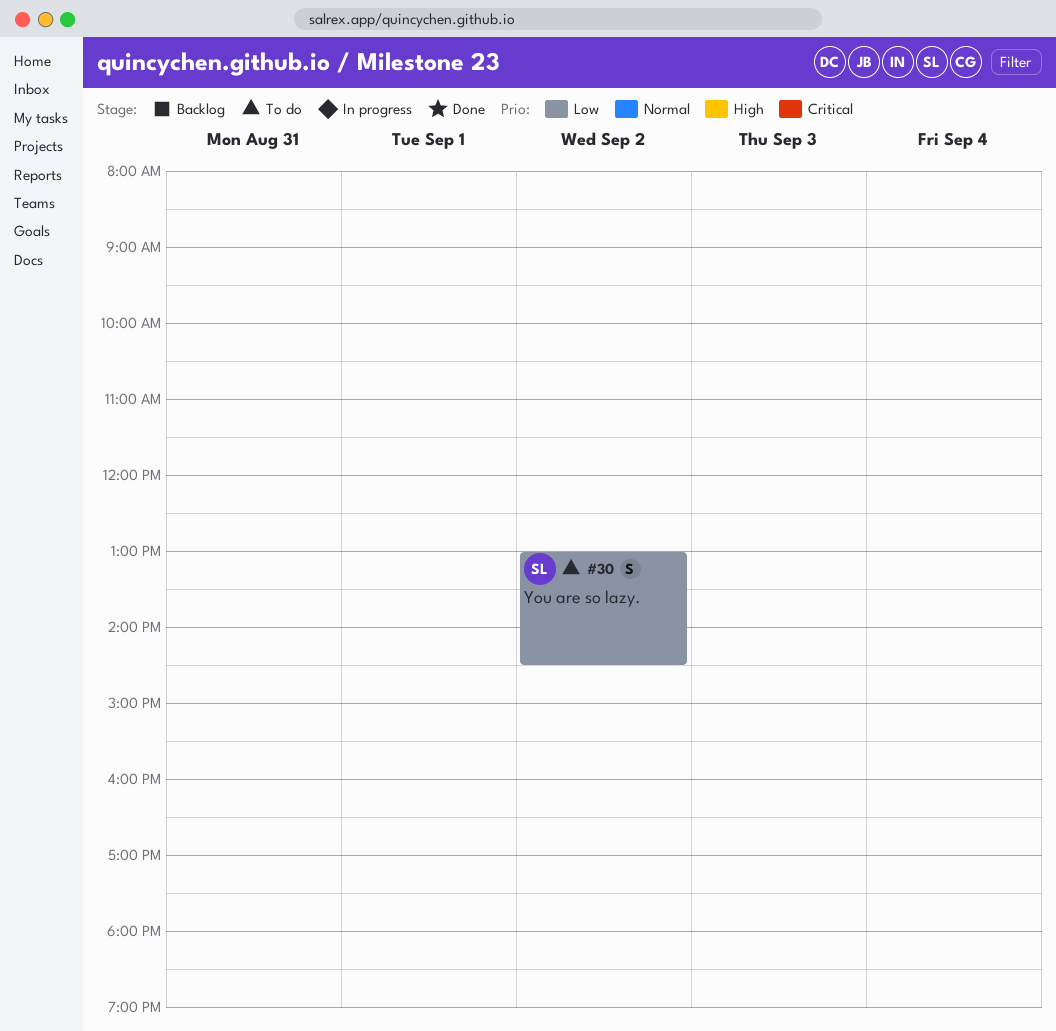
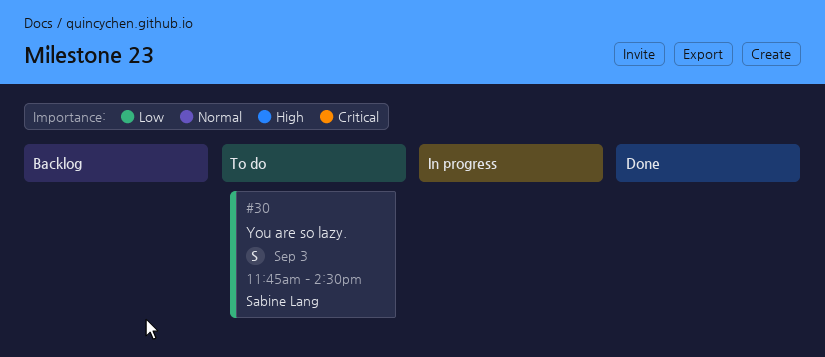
#30, day: Sep 2 -> Sep 3
#30, begins: 13:00 -> 11:45

